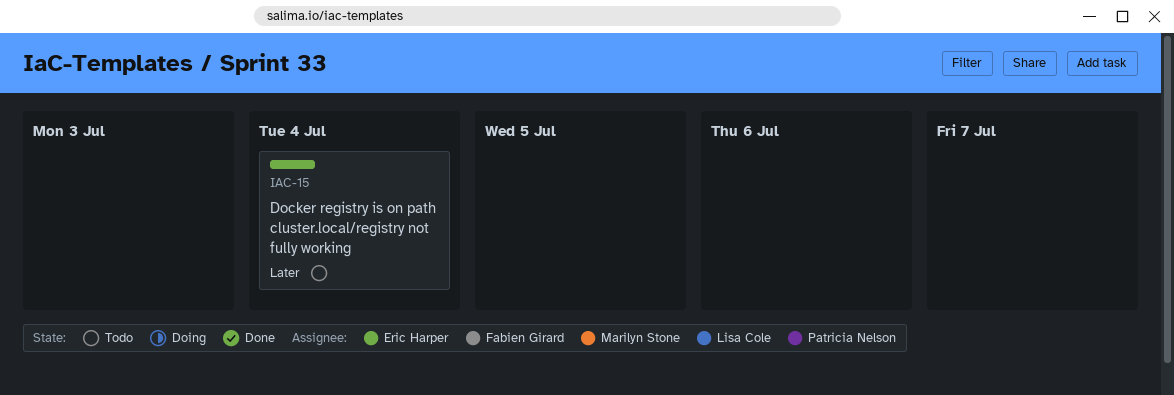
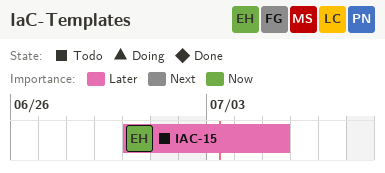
IAC-15, due: Jul 4 -> Jul 5

